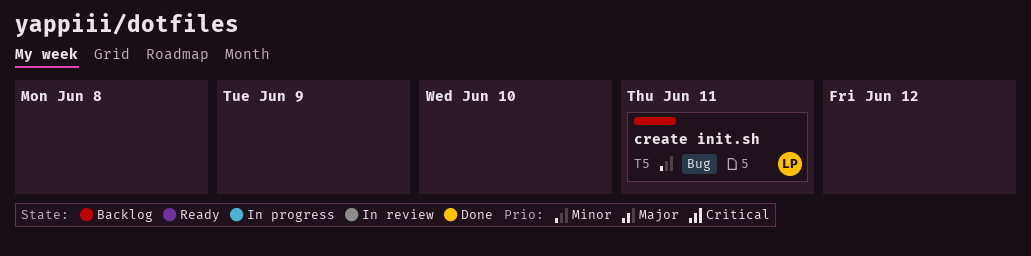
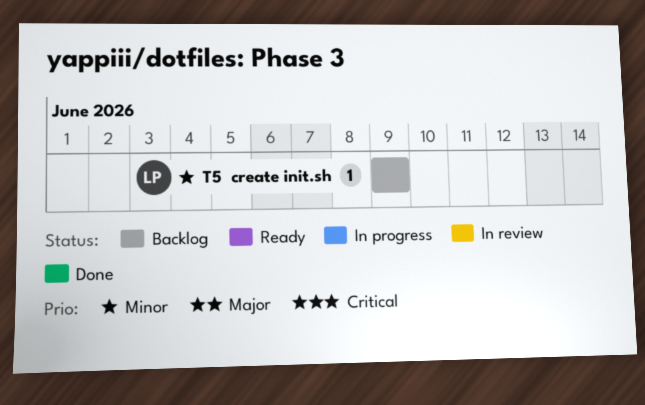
T5, due: Jun 11 -> Jun 9

